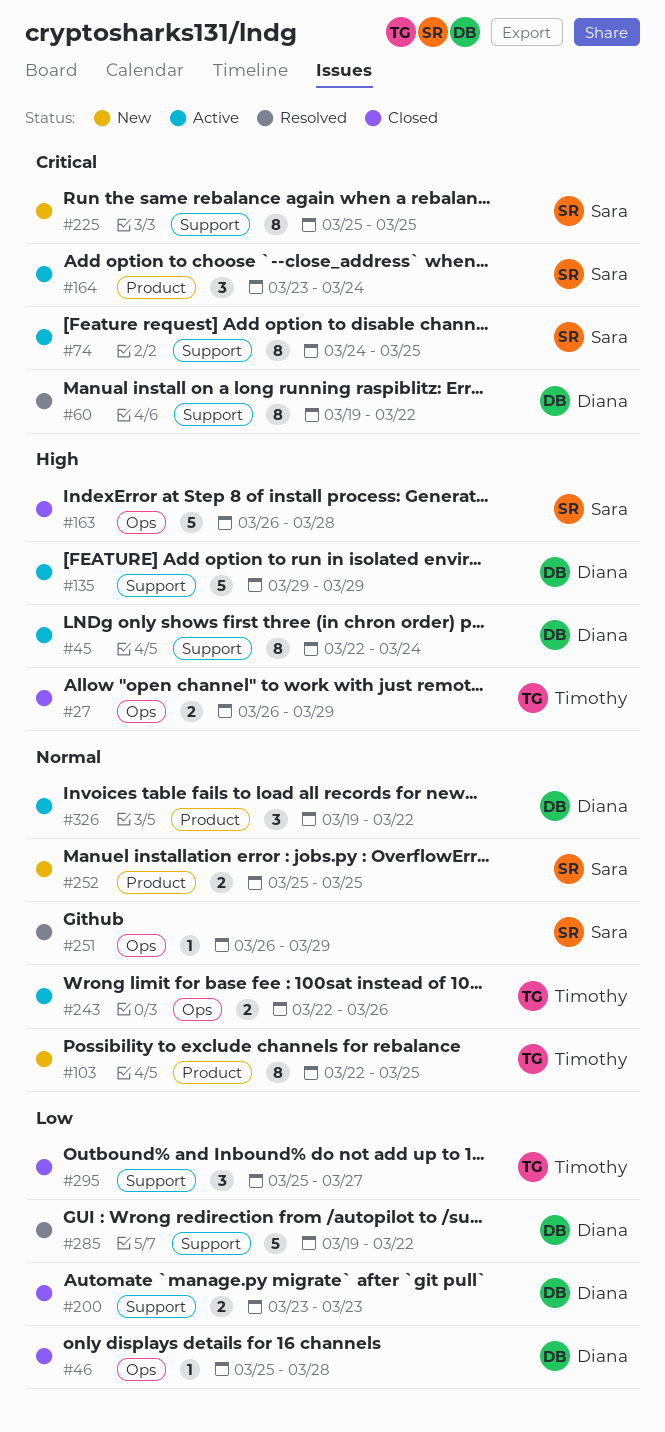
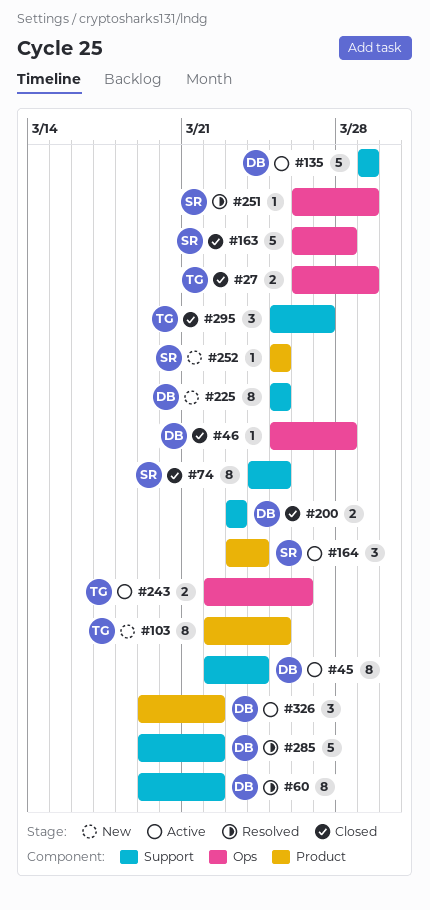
#74, status: Active -> Closed
#225, owner: Sara -> Diana
#252, estimate: 2 -> 1

